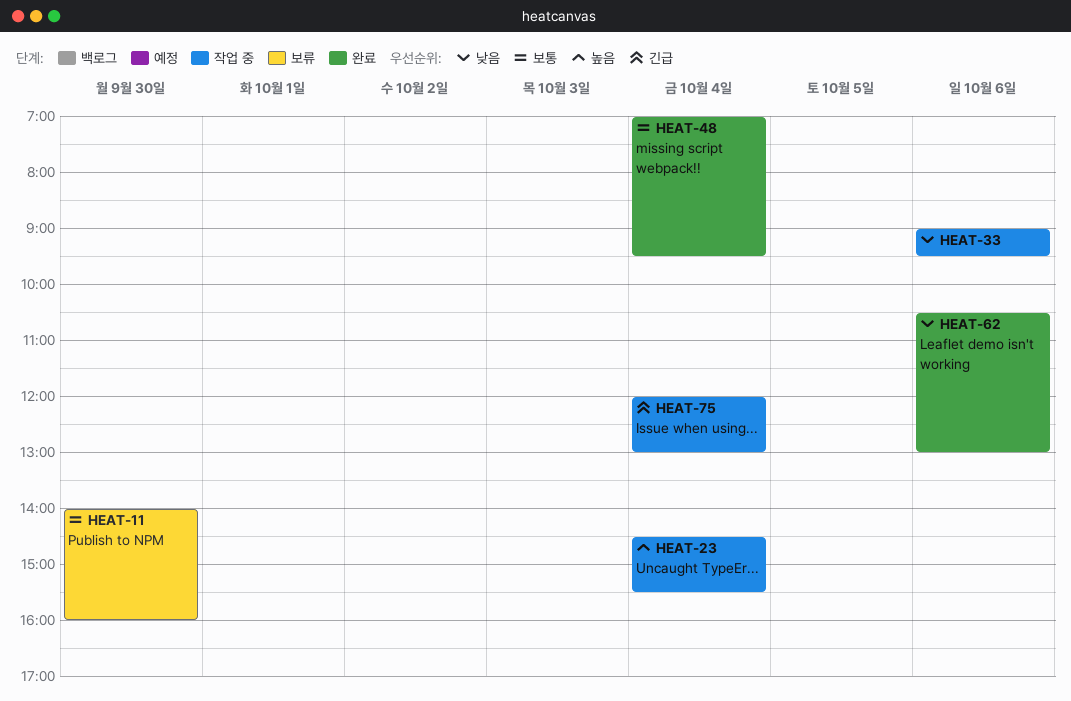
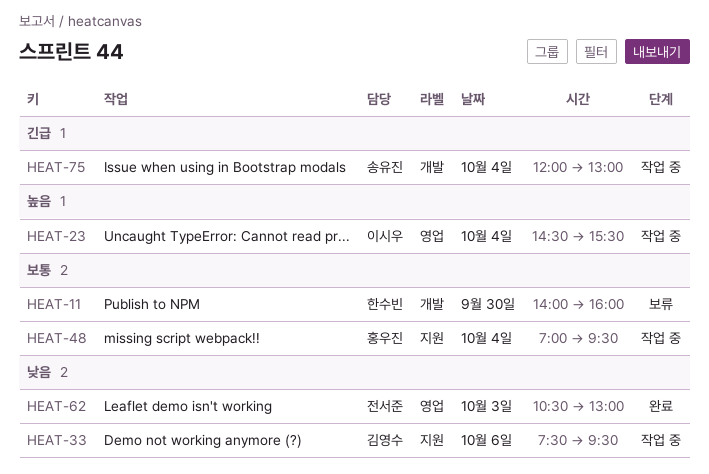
HEAT-33, begins: 09:00 -> 07:30
HEAT-48, status: 완료 -> 작업 중
HEAT-62, day: Oct 6 -> Oct 3

